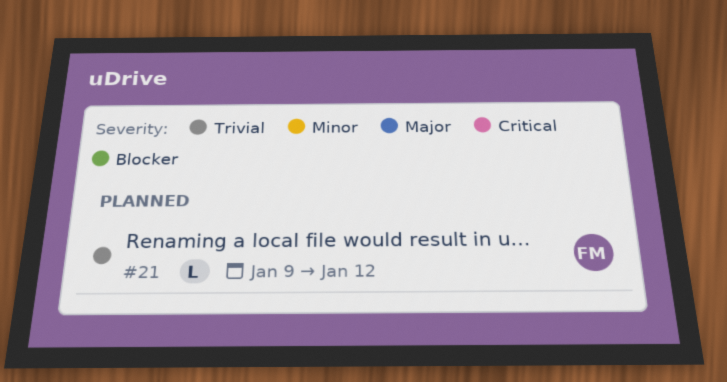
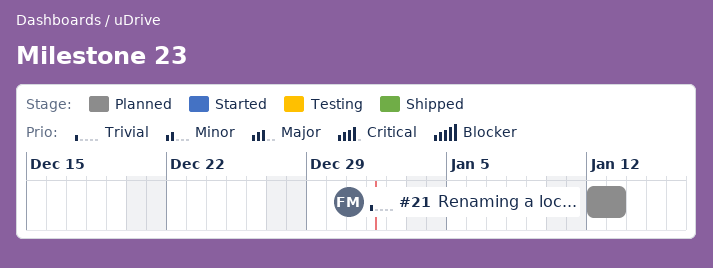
#21, start: Jan 9 -> Jan 12
#21, due: Jan 12 -> Jan 13

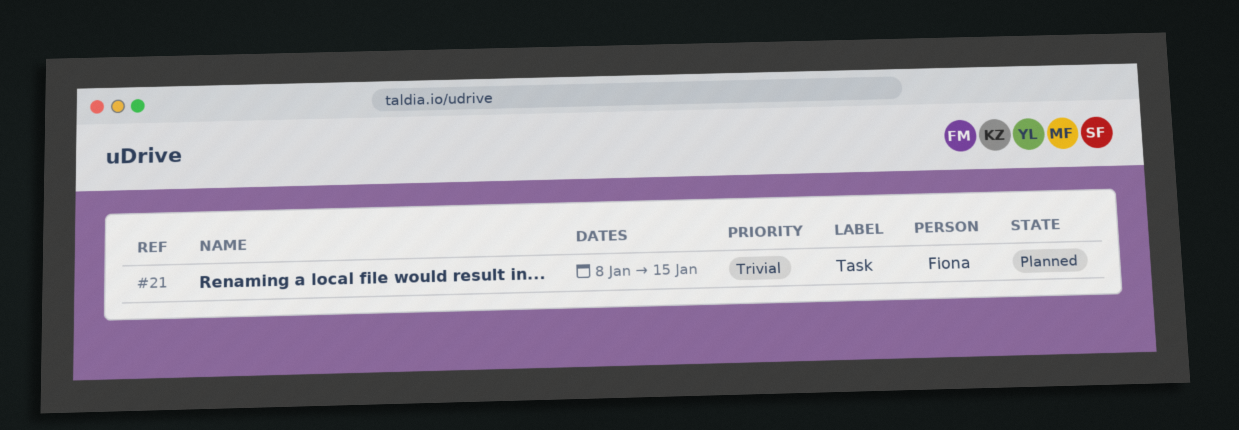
#21, start: Jan 12 -> Jan 8
#21, due: Jan 13 -> Jan 15

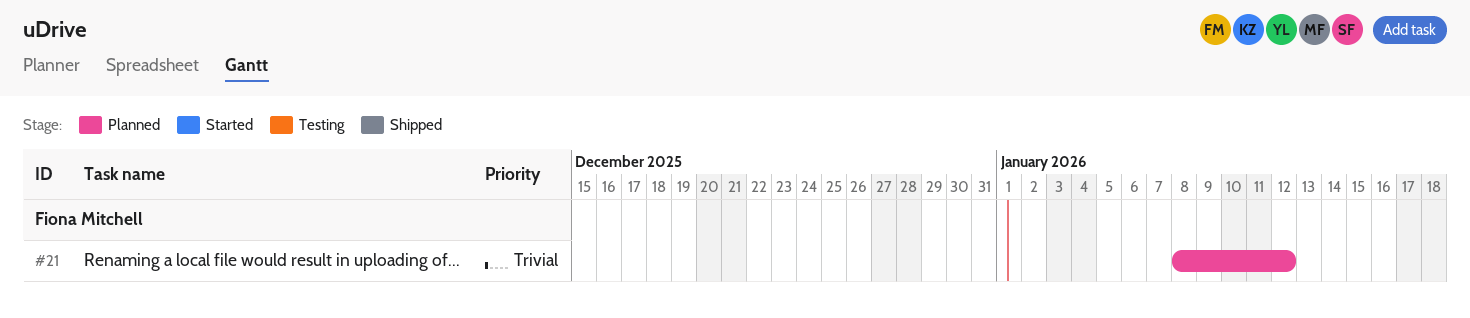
#21, due: Jan 15 -> Jan 12

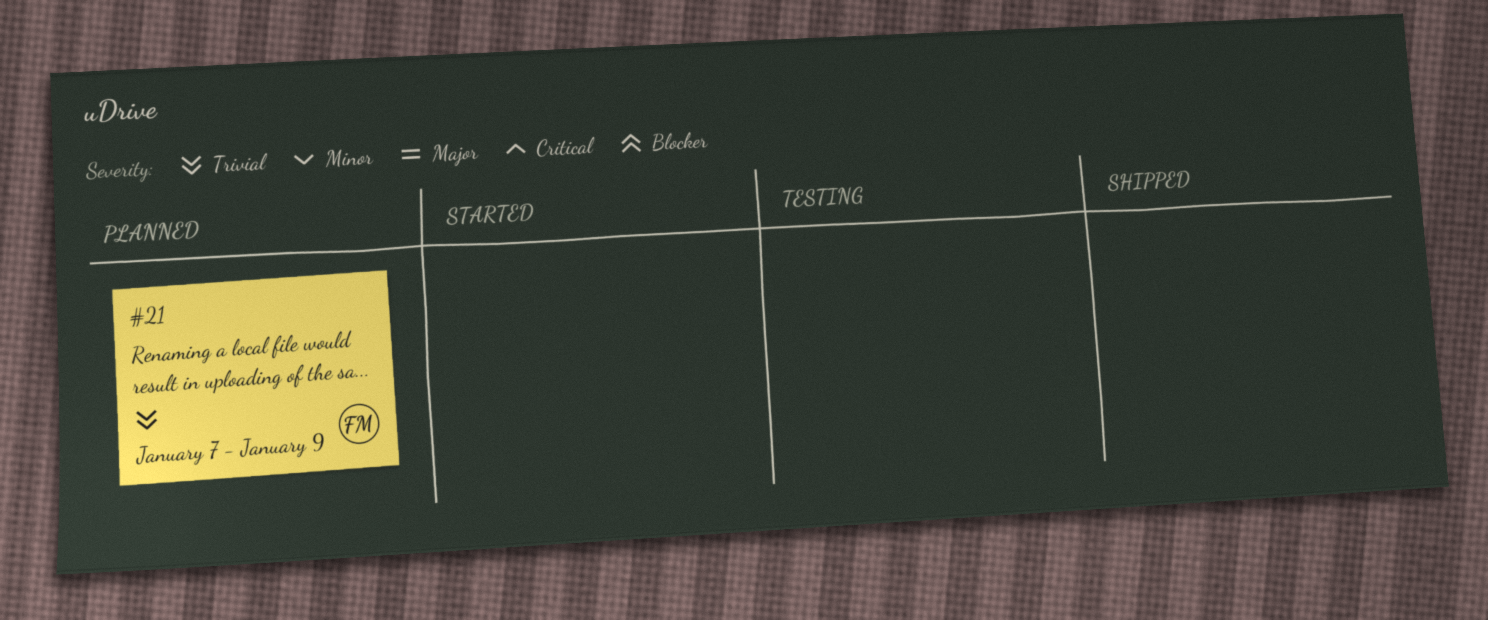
#21, start: Jan 8 -> Jan 7
#21, due: Jan 12 -> Jan 9

